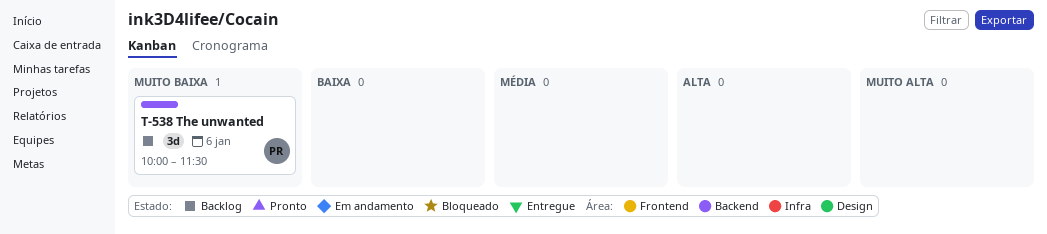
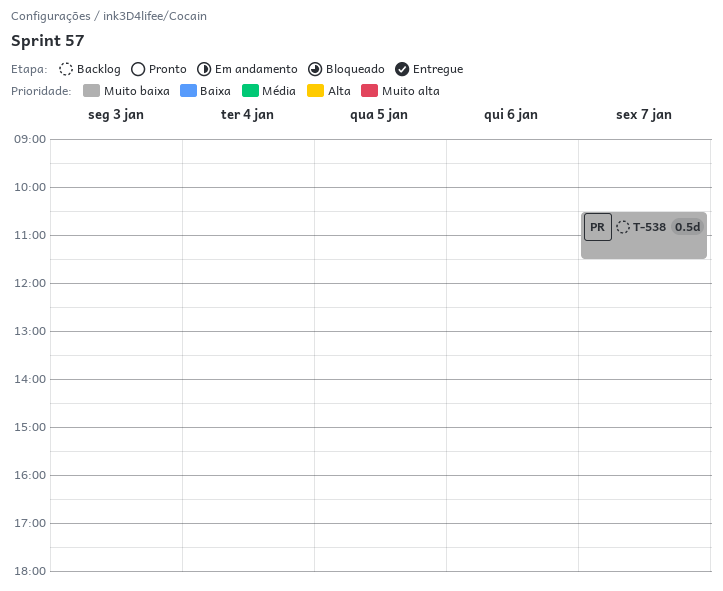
T-538, estimate: 3d -> 0.5d
T-538, day: Jan 6 -> Jan 7
T-538, begins: 10:00 -> 10:30

